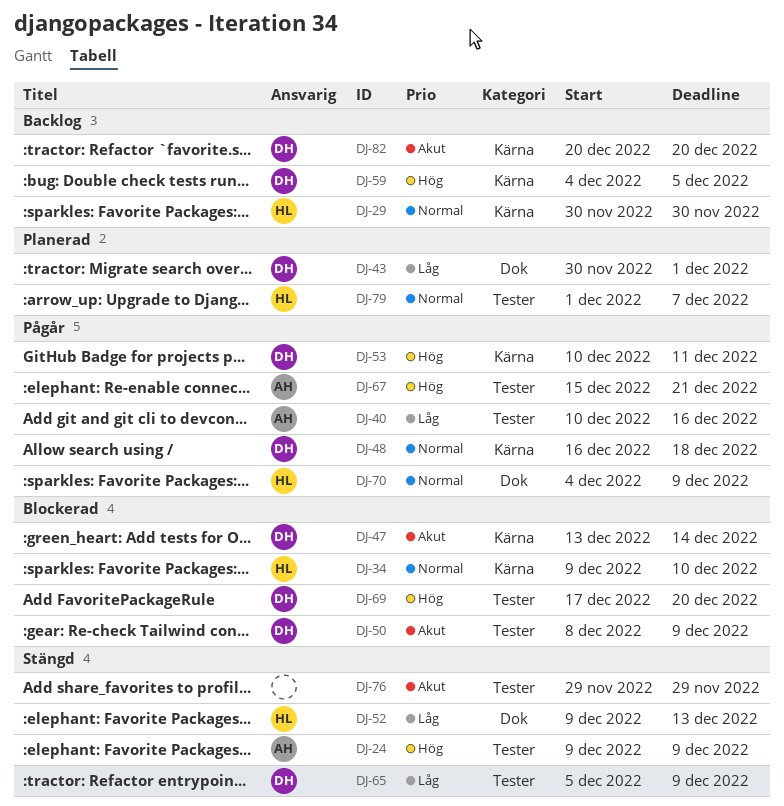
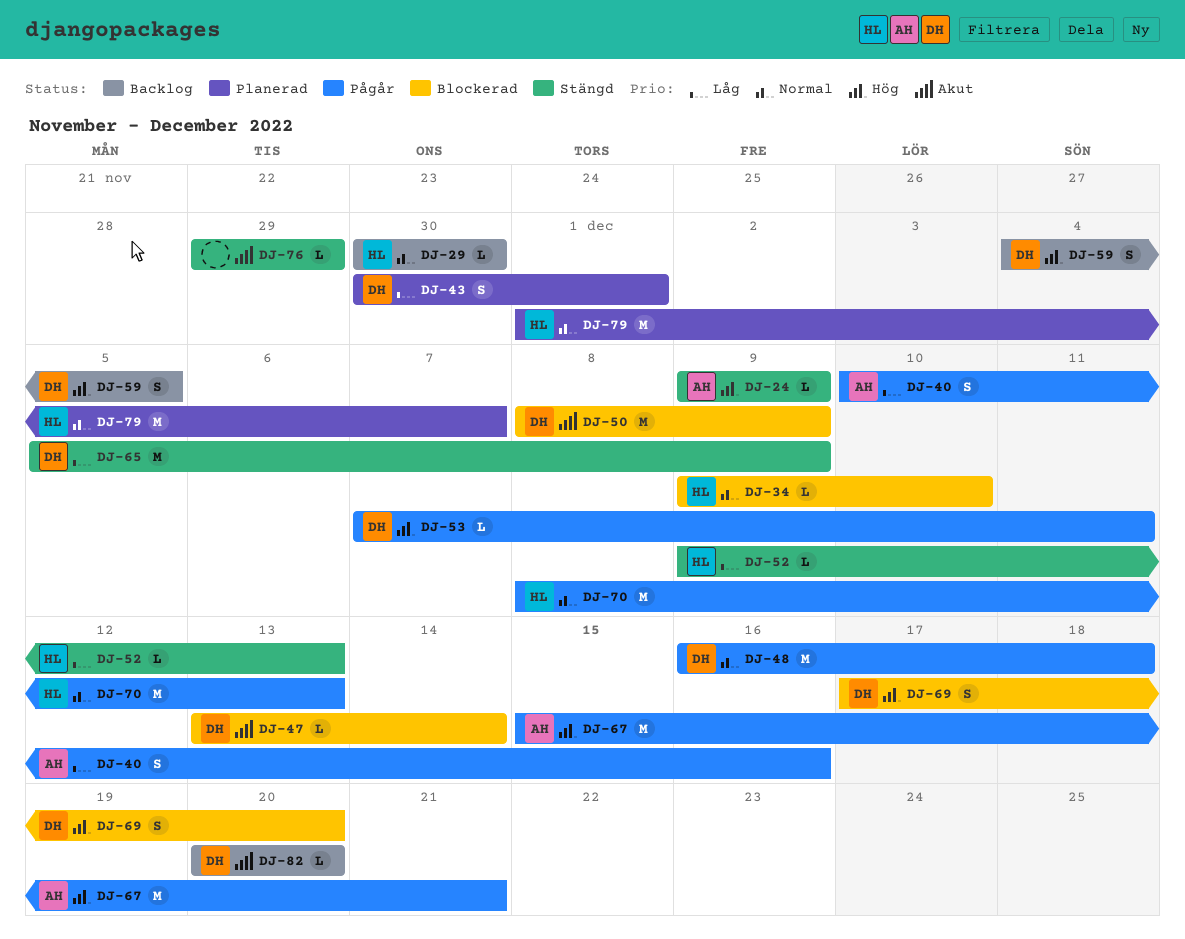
DJ-53, start: Dec 10 -> Dec 7
DJ-70, start: Dec 4 -> Dec 8
DJ-70, due: Dec 9 -> Dec 13

